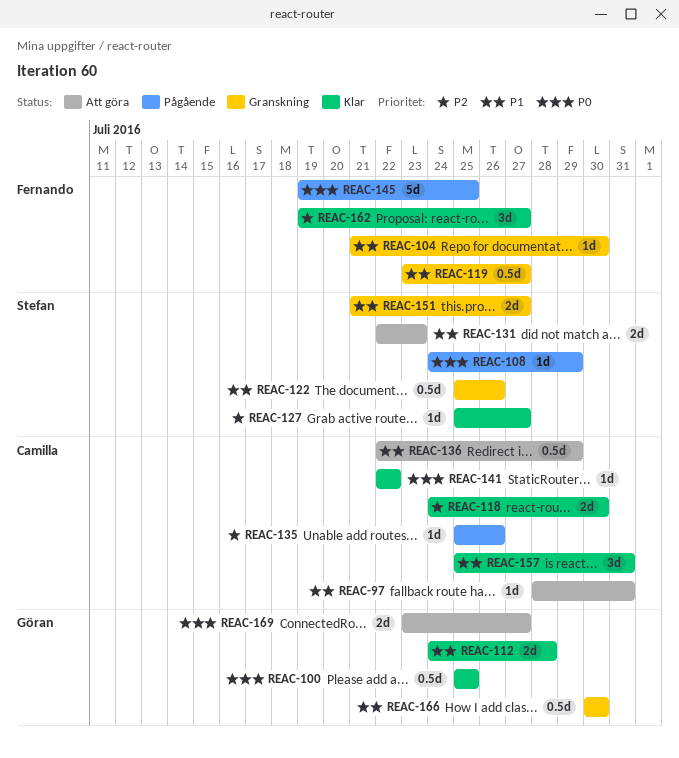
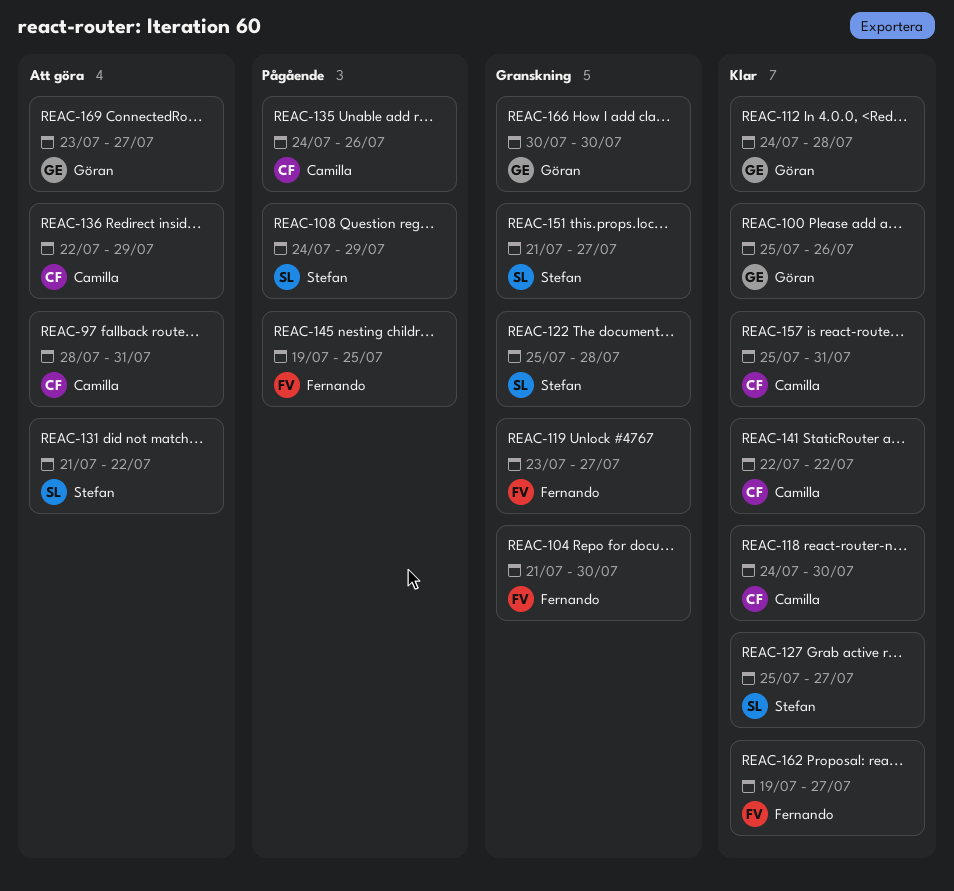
REAC-100, due: Jul 25 -> Jul 26
REAC-122, due: Jul 26 -> Jul 28
REAC-131, start: Jul 22 -> Jul 21
REAC-131, due: Jul 23 -> Jul 22
REAC-135, start: Jul 25 -> Jul 24

